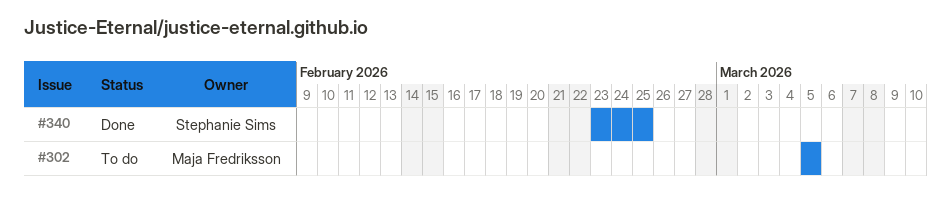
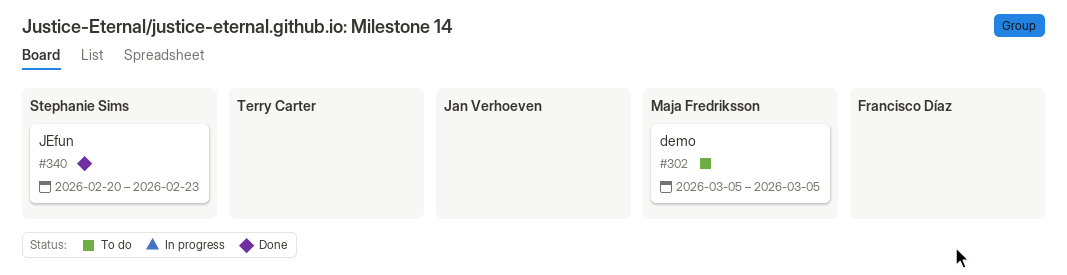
#340, start: Feb 23 -> Feb 20
#340, due: Feb 25 -> Feb 23

